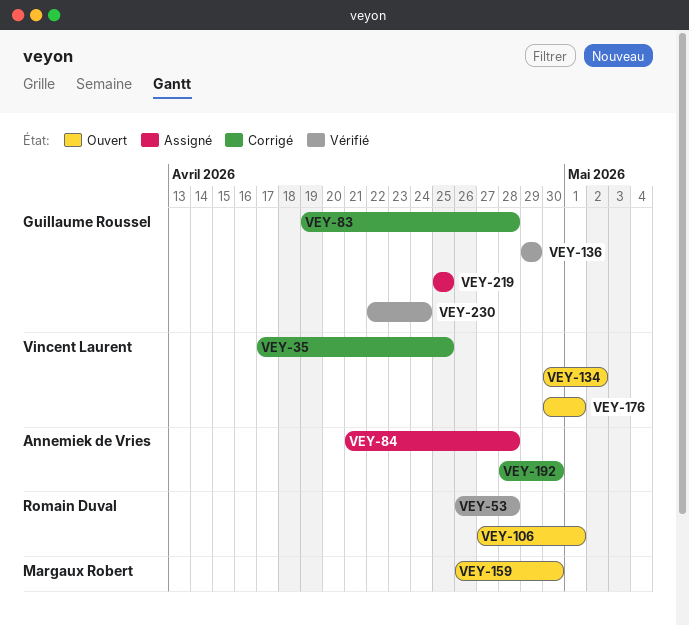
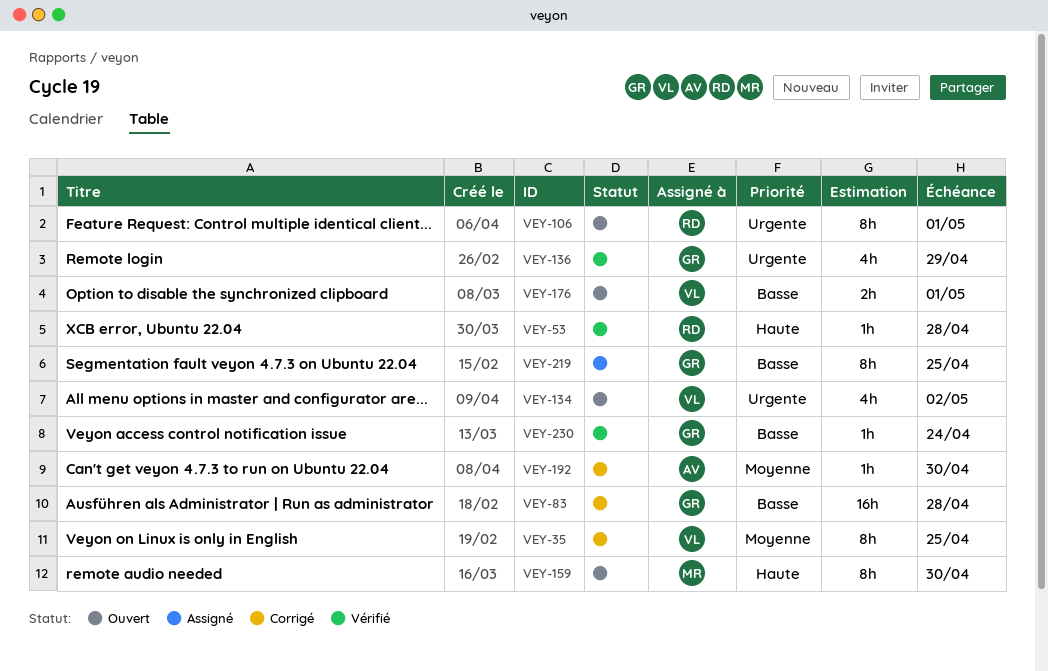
VEY-84: present -> none

